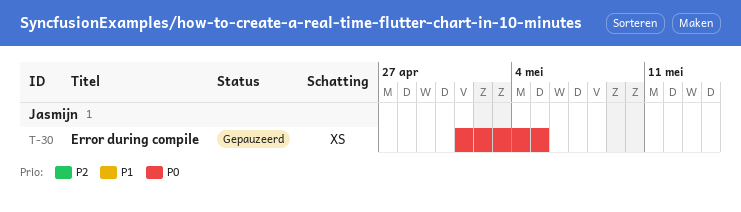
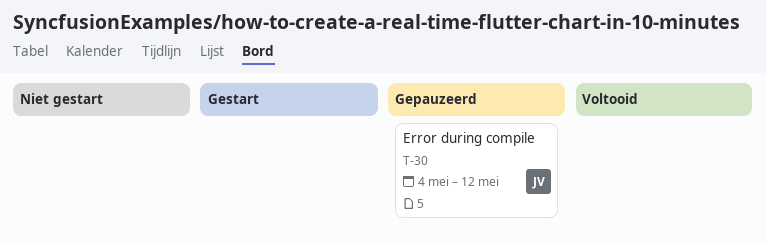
T-30, start: May 1 -> May 4
T-30, due: May 5 -> May 12

